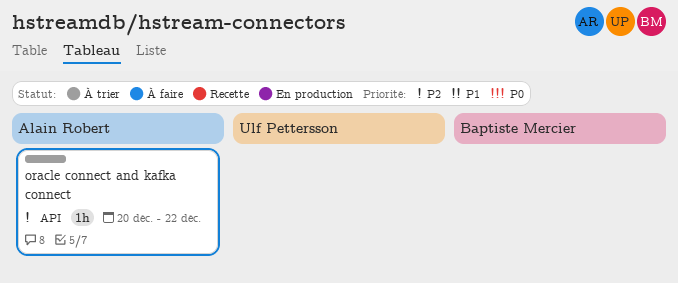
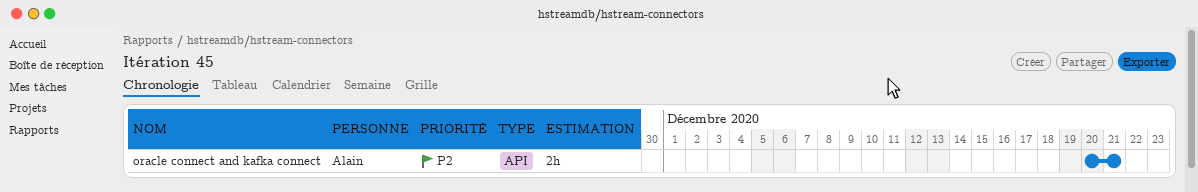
oracle connect and kafka connect, estimate: 1h -> 2h
oracle connect and kafka connect, due: Dec 22 -> Dec 21

